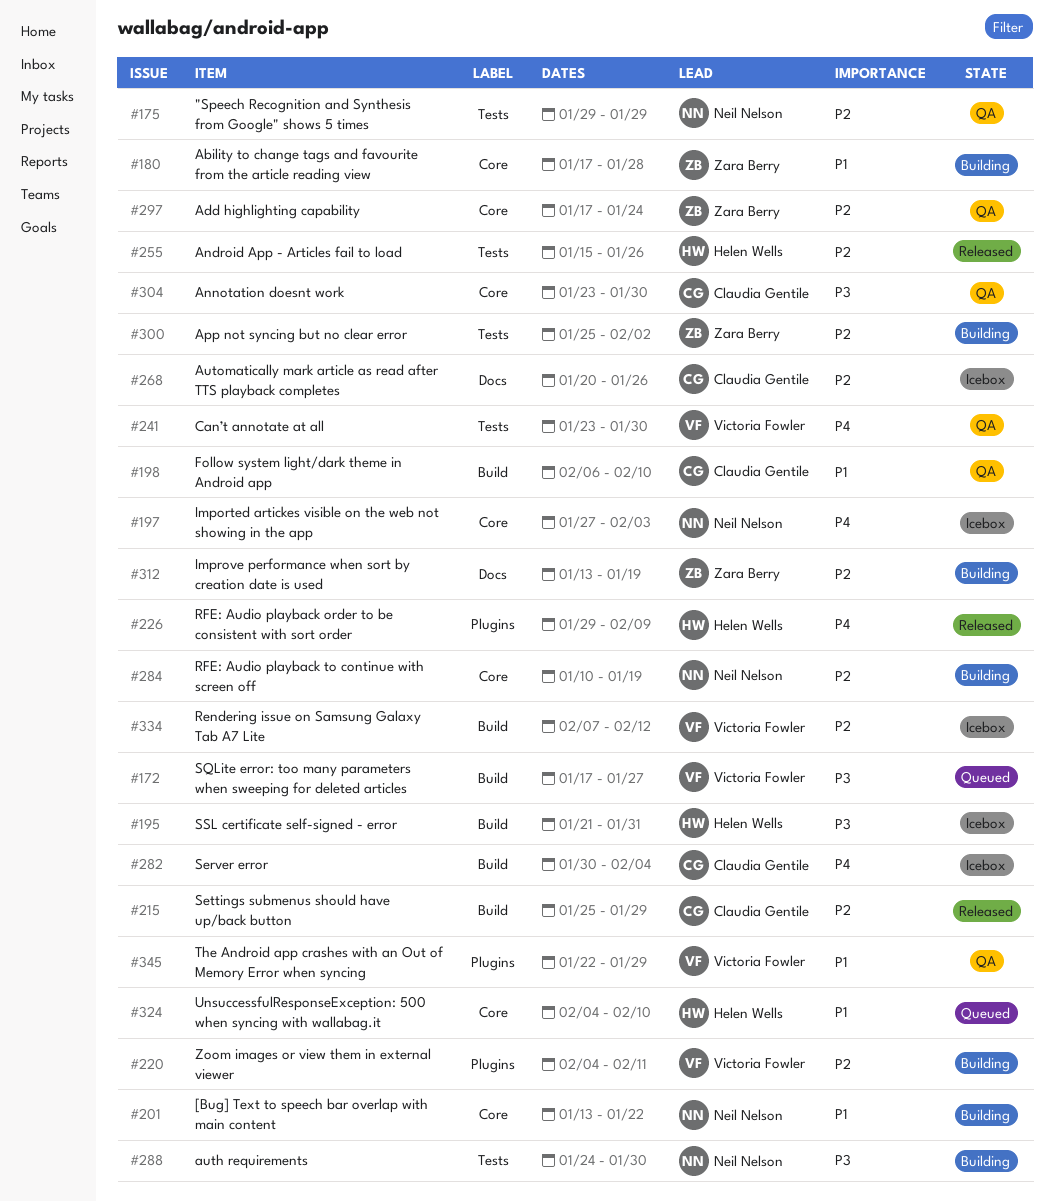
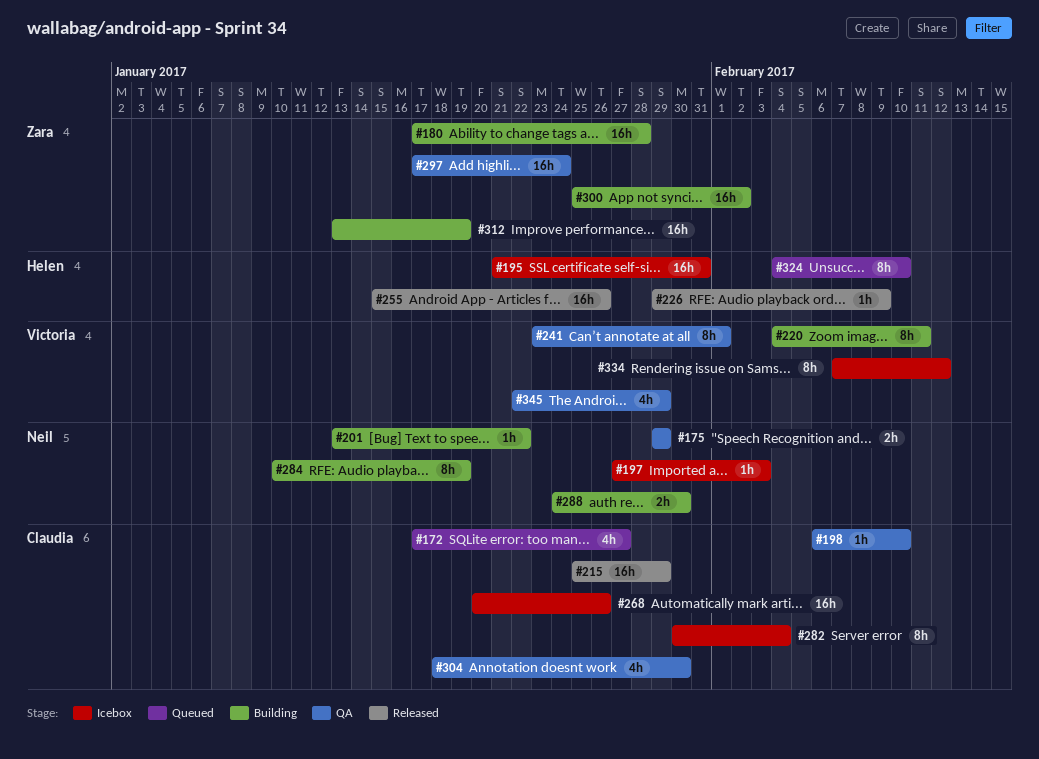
#172, owner: Victoria Fowler -> Claudia Gentile
#241, due: Jan 30 -> Feb 1
#304, start: Jan 23 -> Jan 18

